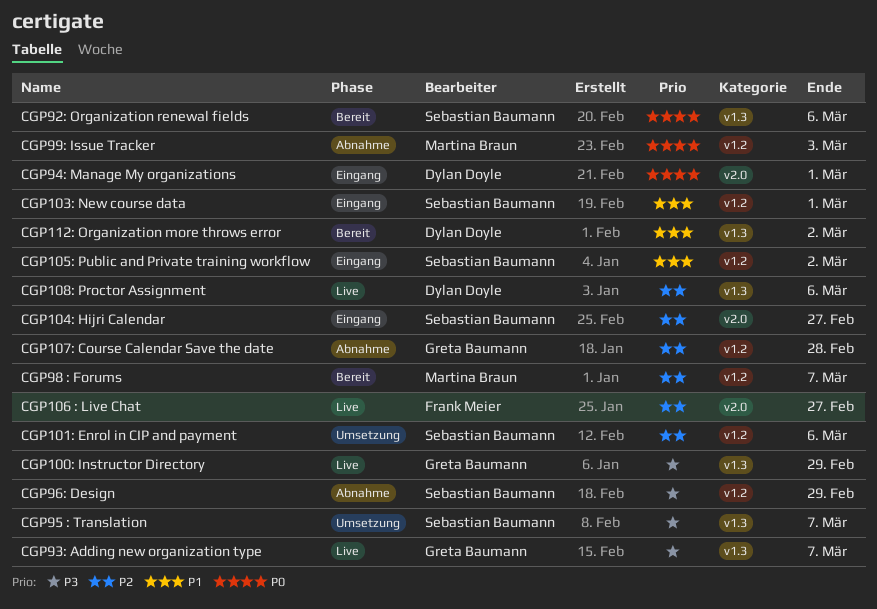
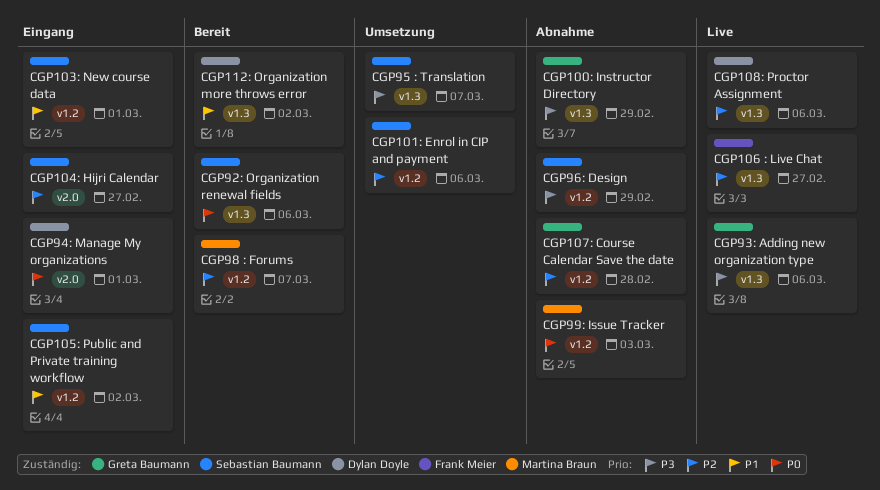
CGP100: Instructor Directory, status: Live -> Abnahme
CGP106 : Live Chat, label: v2.0 -> v1.3
CGP93: Adding new organization type, due: Mar 7 -> Mar 6

